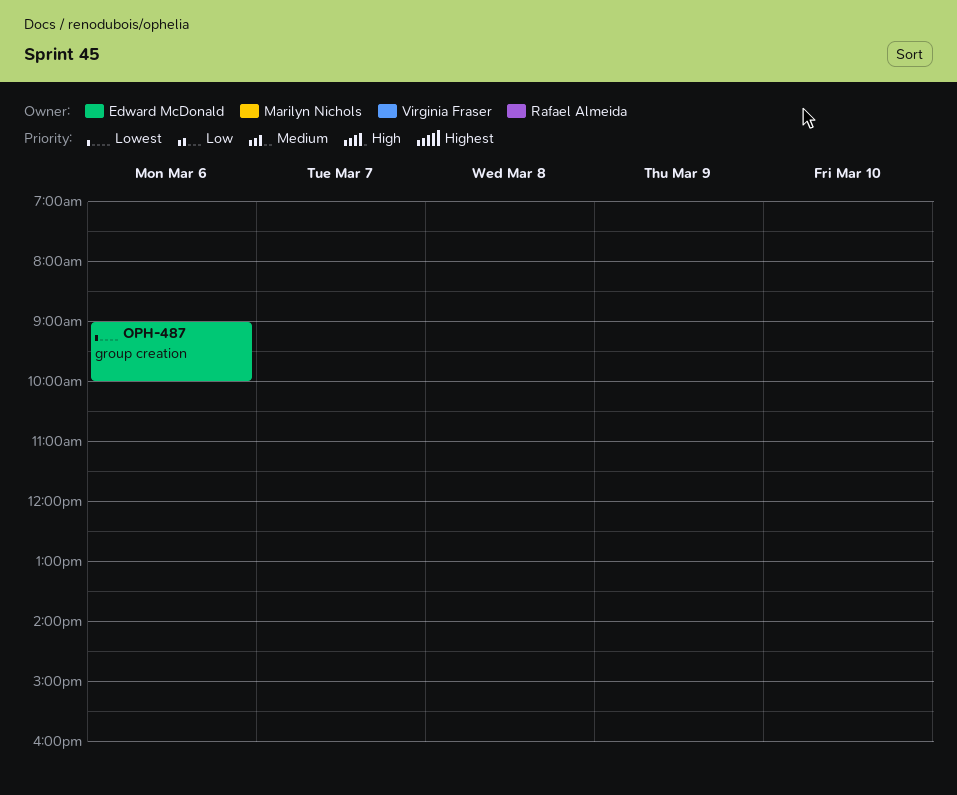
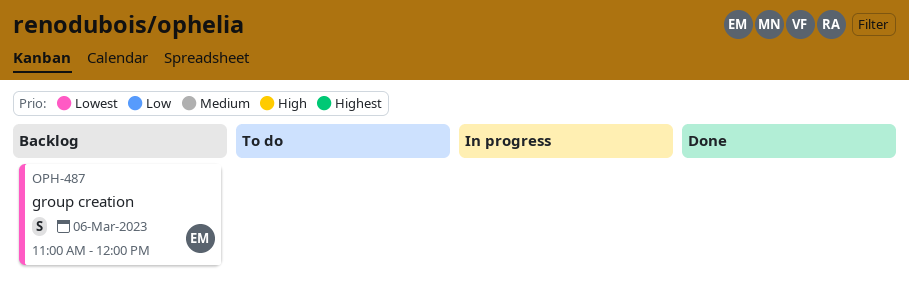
OPH-487, begins: 09:00 -> 11:00
OPH-487, ends: 10:00 -> 12:00

